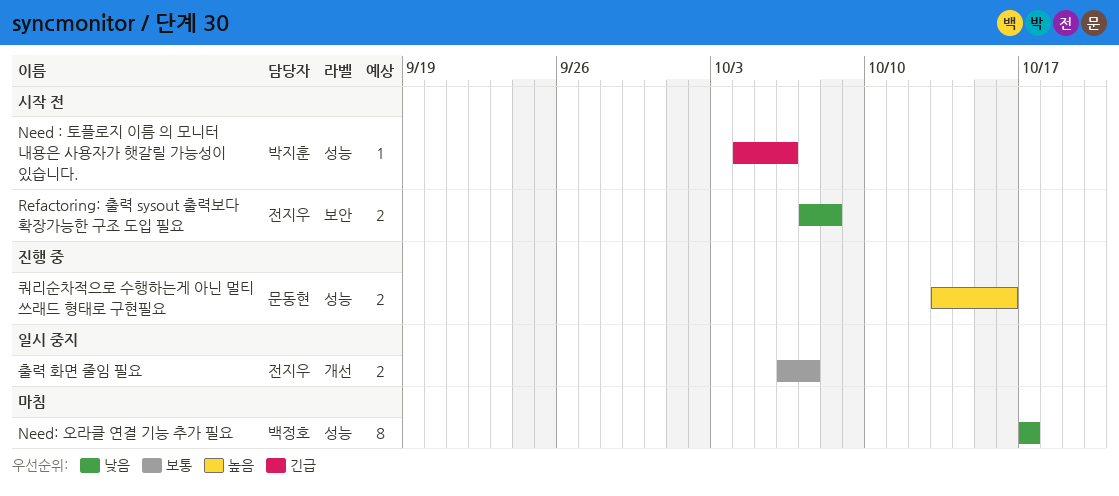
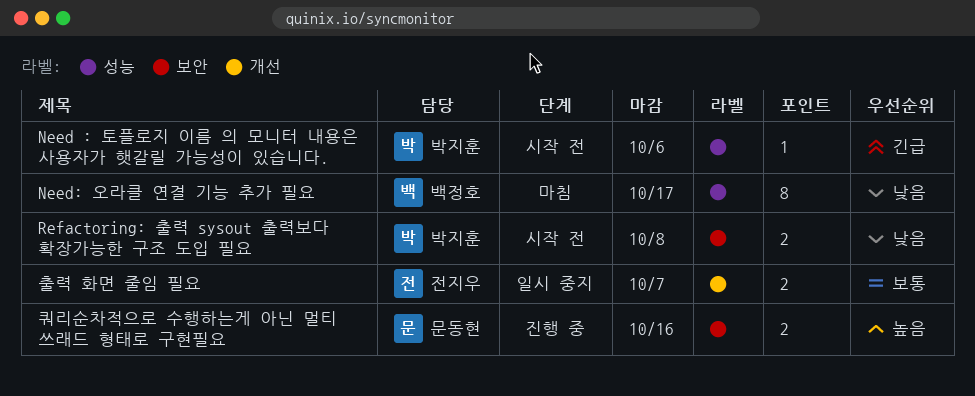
Refactoring: 출력 sysout 출력보다 확장가능한 구조 도입 필요, owner: 전지우 -> 박지훈
쿼리순차적으로 수행하는게 아닌 멀티 쓰래드 형태로 구현필요, label: 성능 -> 보안

